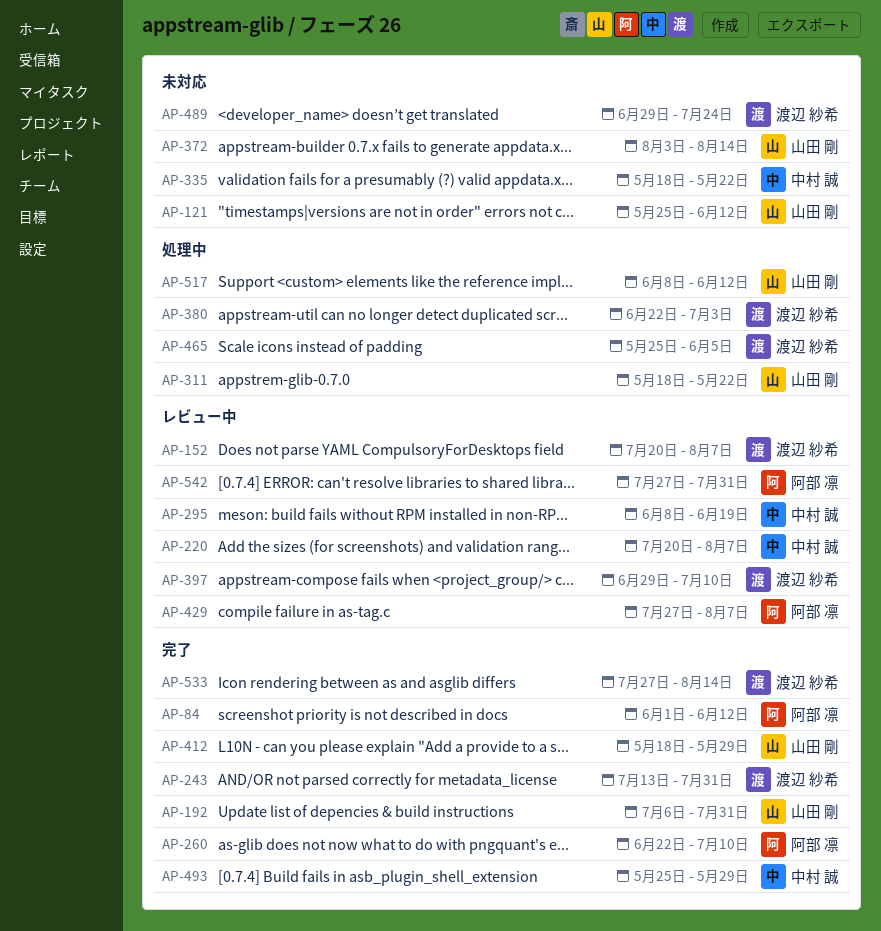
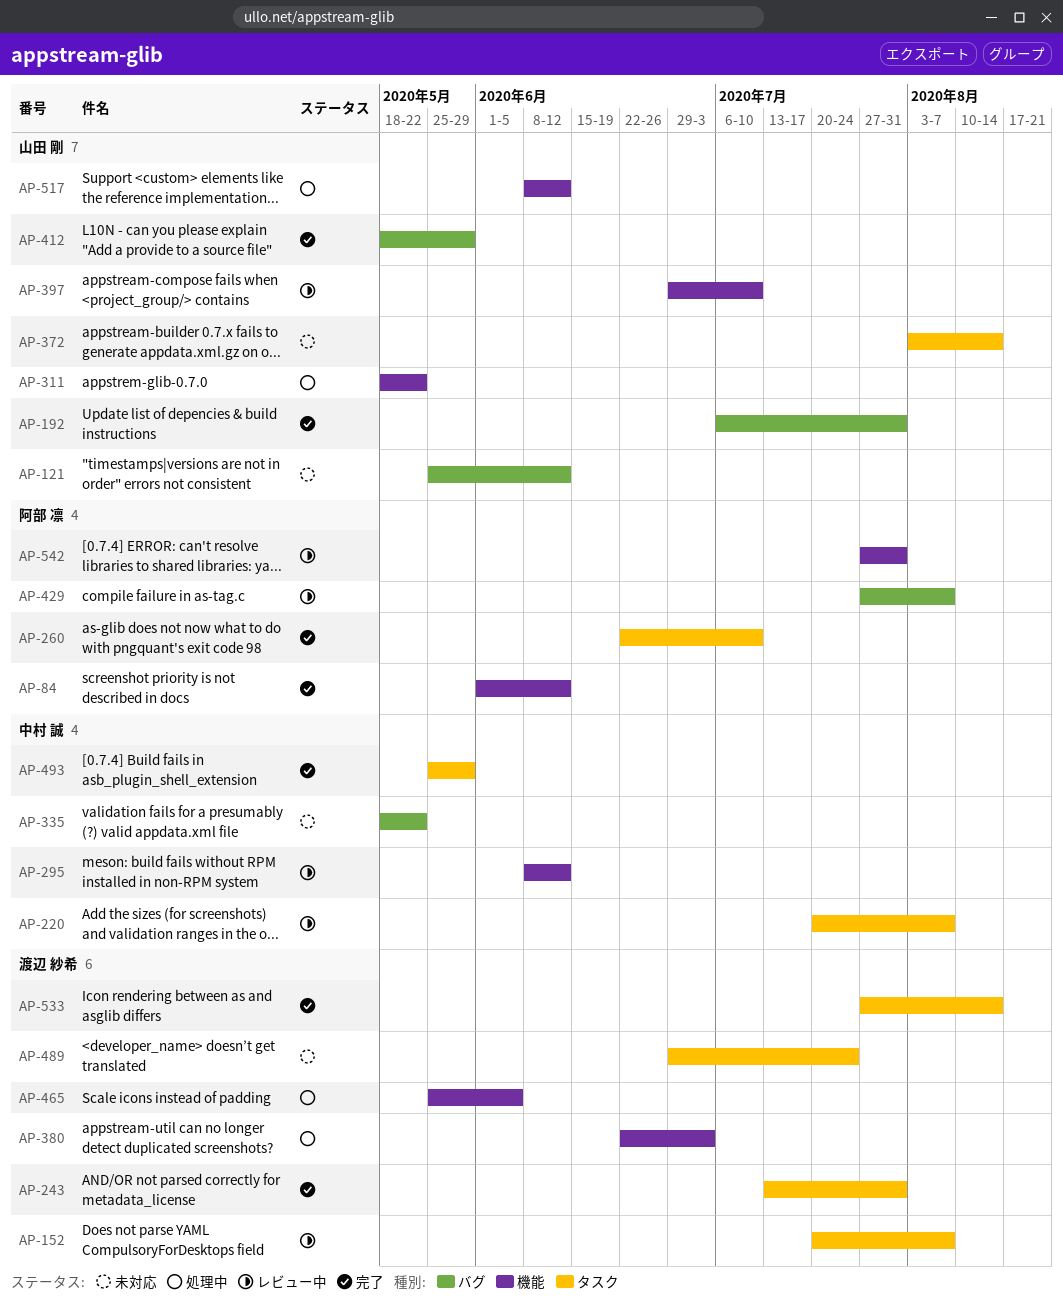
AP-295, due: Jun 19 -> Jun 12
AP-397, owner: 渡辺 紗希 -> 山田 剛

